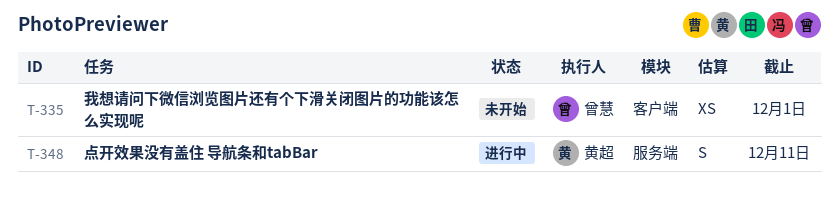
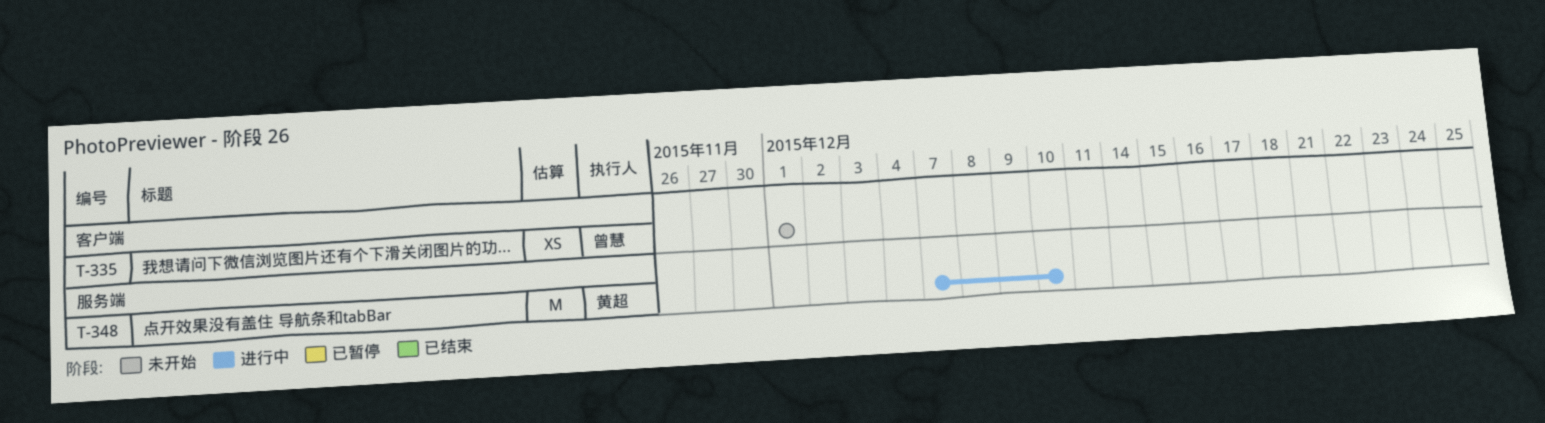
T-348, estimate: S -> M
T-348, due: Dec 11 -> Dec 10

